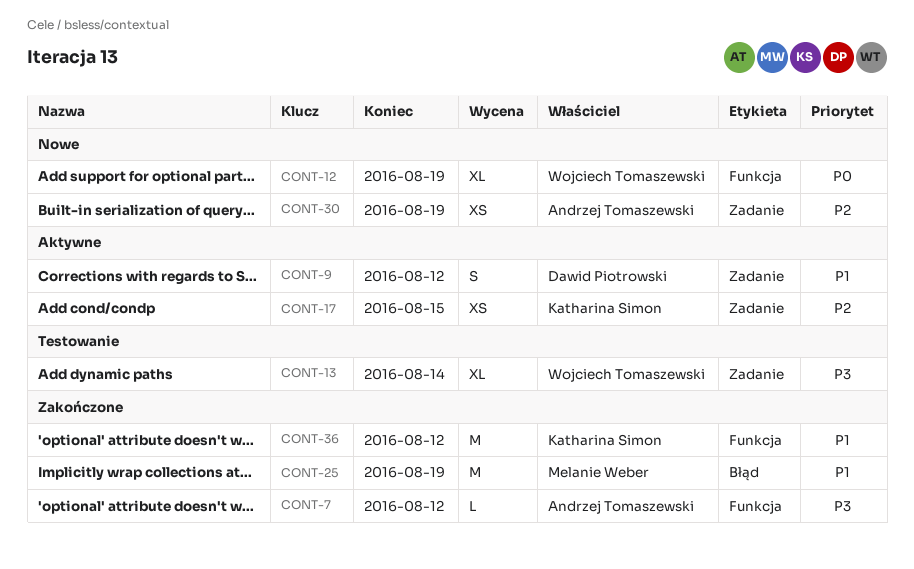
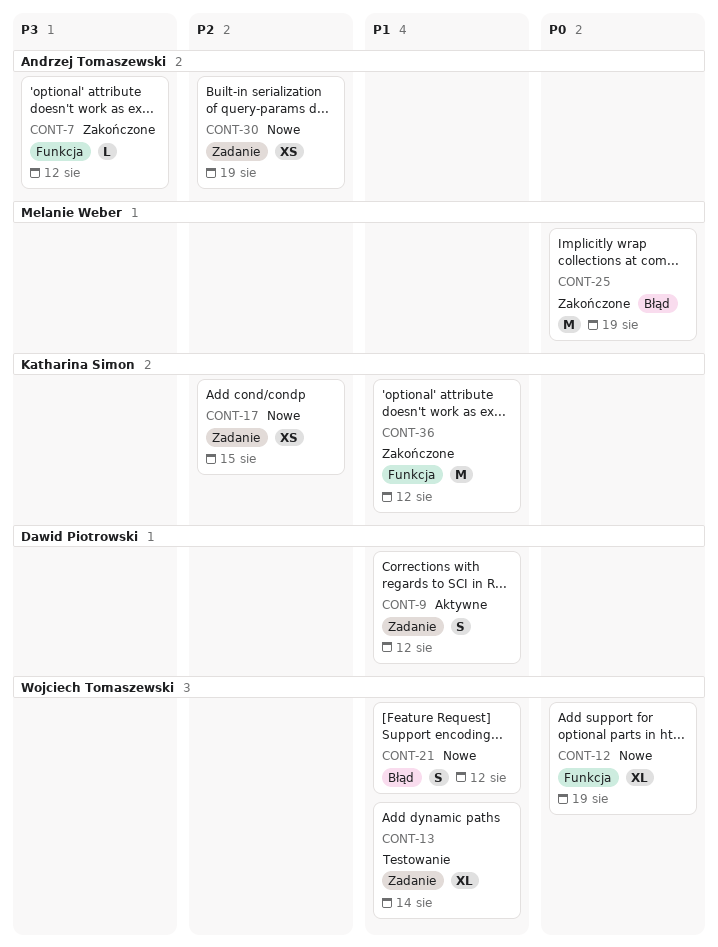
CONT-13, priority: P3 -> P1
CONT-17, status: Aktywne -> Nowe
CONT-21: none -> present
CONT-25, priority: P1 -> P0

